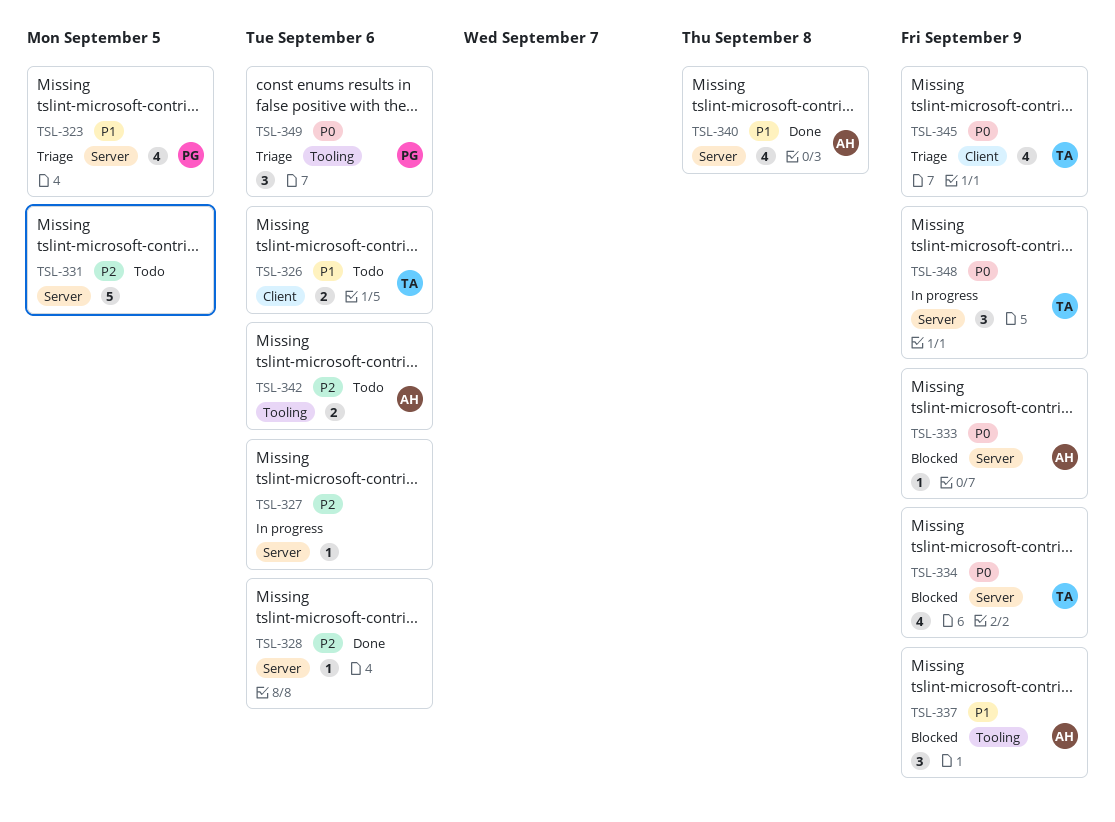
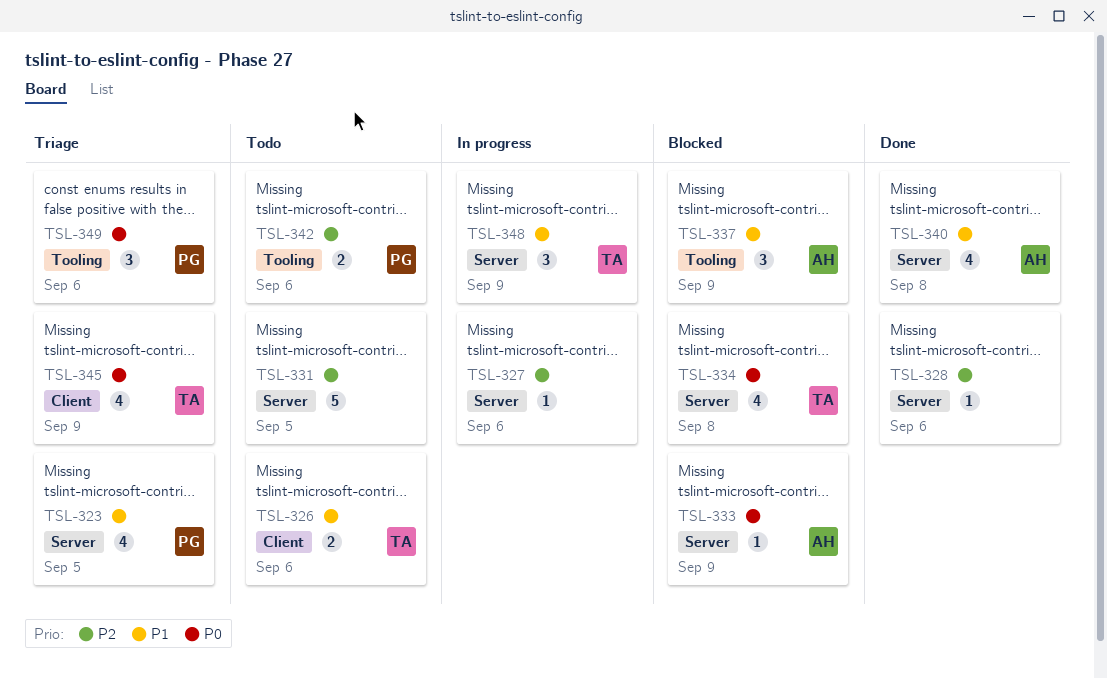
TSL-334, due: Sep 9 -> Sep 8
TSL-342, owner: AH -> PG
TSL-348, priority: P0 -> P1

